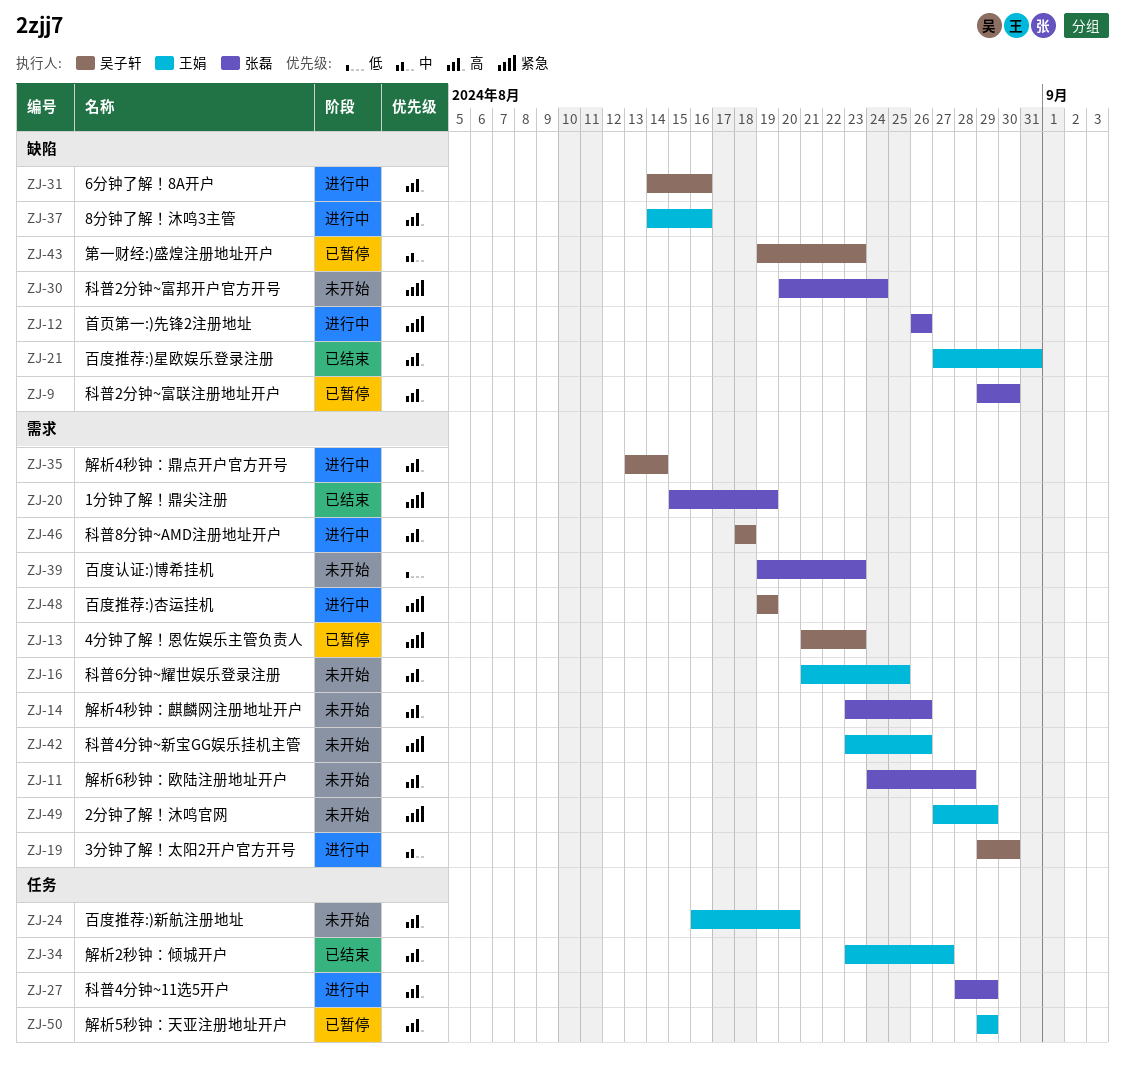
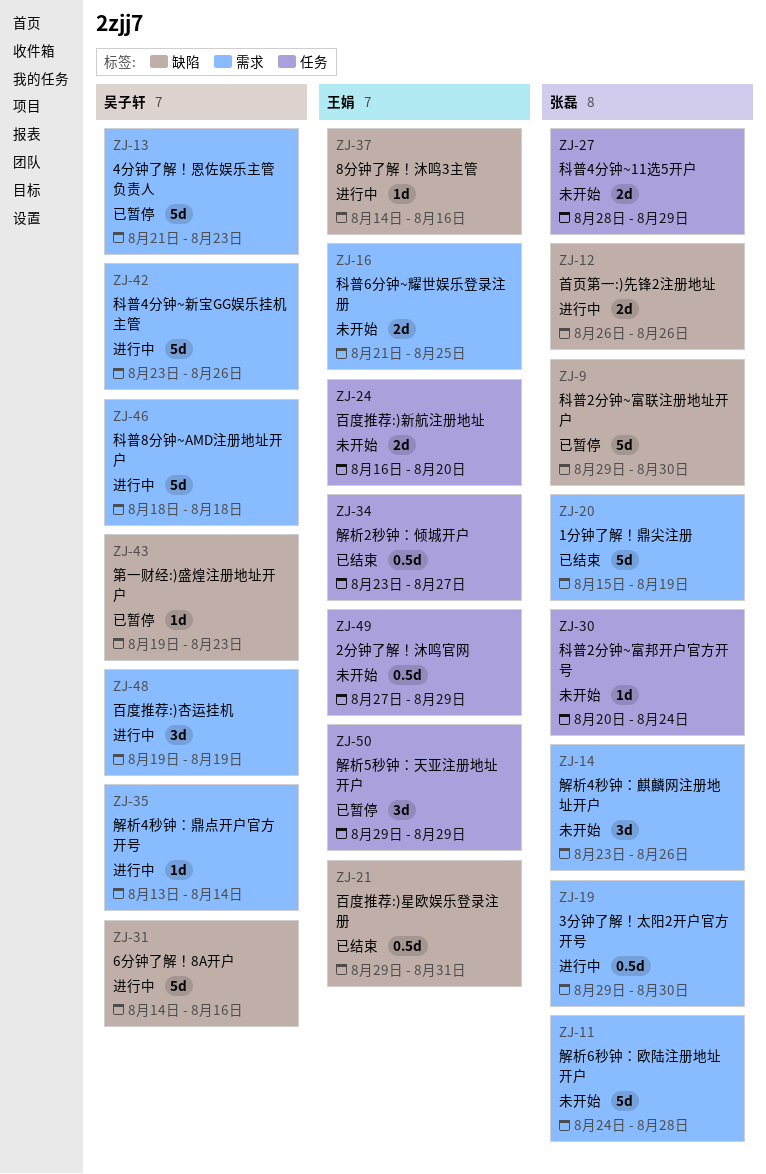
ZJ-19, owner: 吴子轩 -> 张磊
ZJ-21, start: Aug 27 -> Aug 29
ZJ-27, status: 进行中 -> 未开始
ZJ-30, label: 缺陷 -> 任务
ZJ-39: present -> none
ZJ-42, status: 未开始 -> 进行中
ZJ-42, owner: 王娟 -> 吴子轩
ZJ-49, label: 需求 -> 任务

